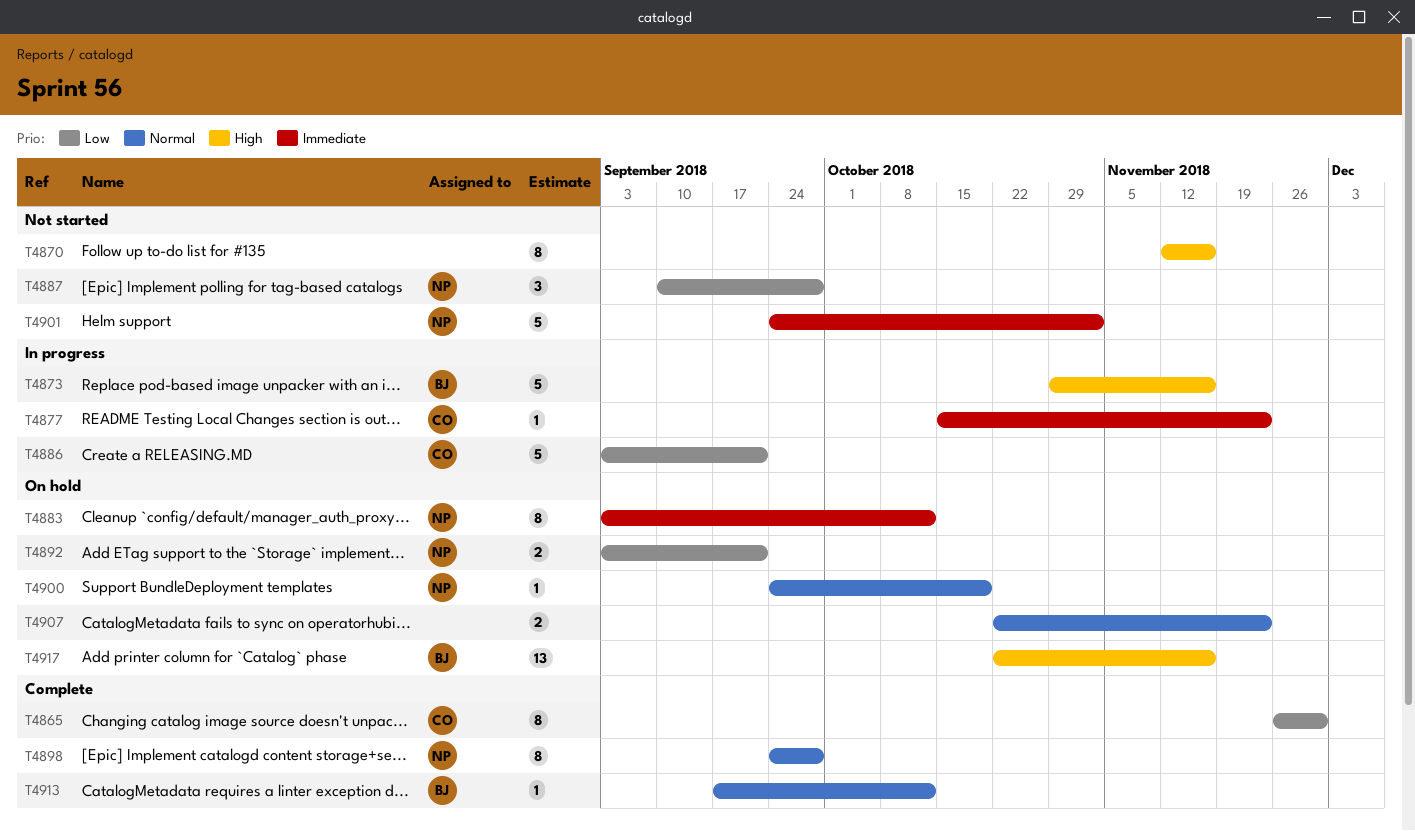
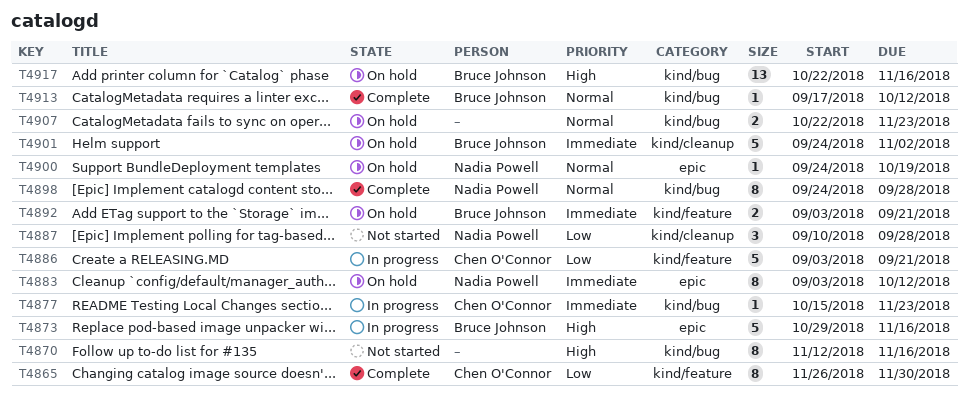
T4892, owner: Nadia Powell -> Bruce Johnson
T4892, priority: Low -> Immediate
T4901, status: Not started -> On hold
T4901, owner: Nadia Powell -> Bruce Johnson

